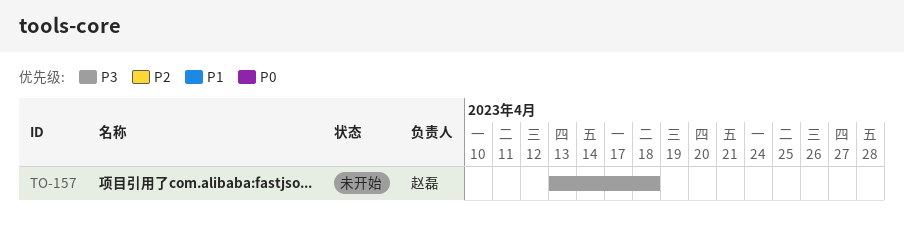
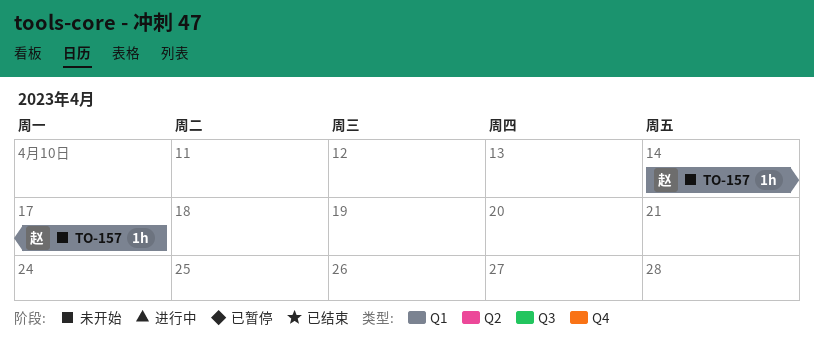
TO-157, start: Apr 13 -> Apr 14
TO-157, due: Apr 18 -> Apr 17

